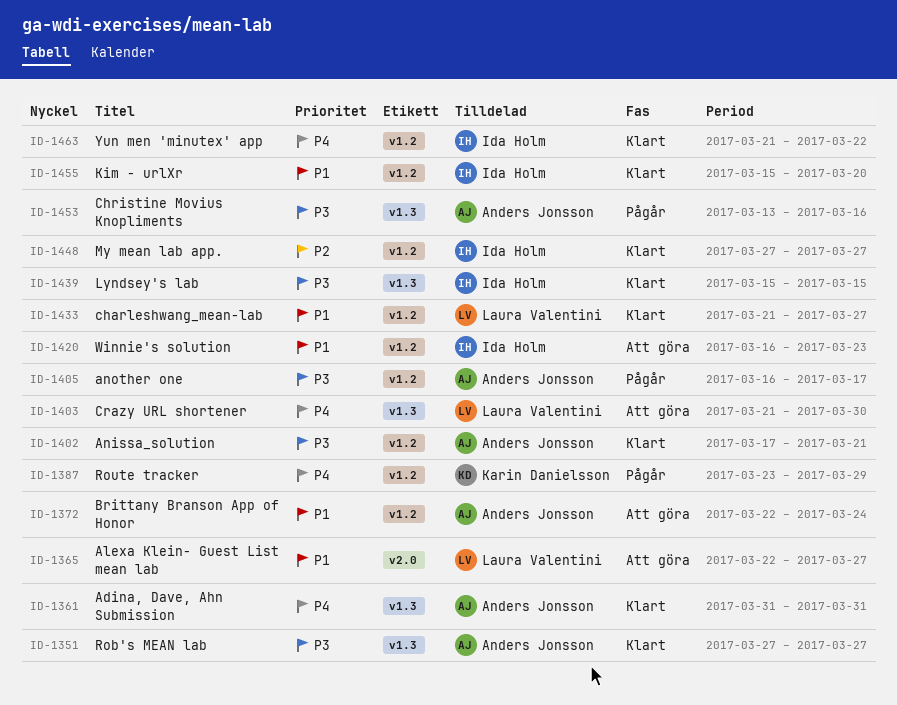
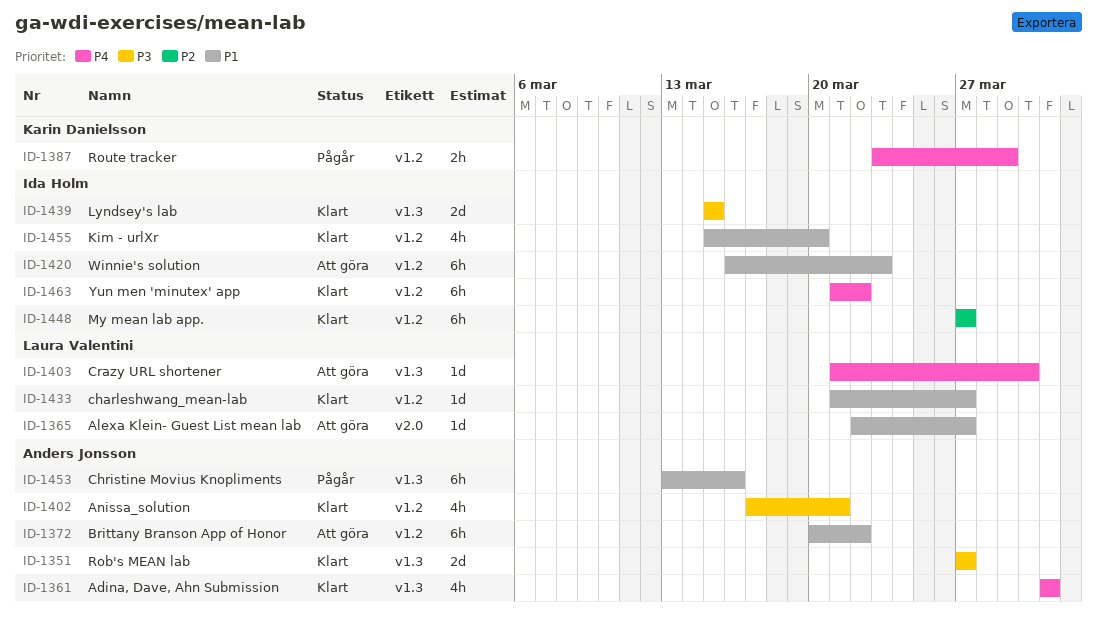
ID-1372, start: Mar 22 -> Mar 20
ID-1372, due: Mar 24 -> Mar 22
ID-1405: present -> none
ID-1453, priority: P3 -> P1

